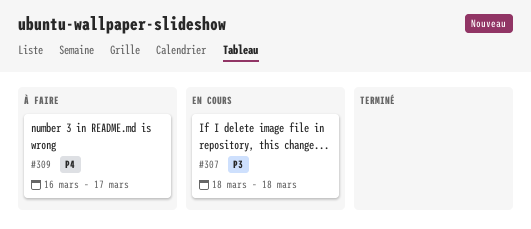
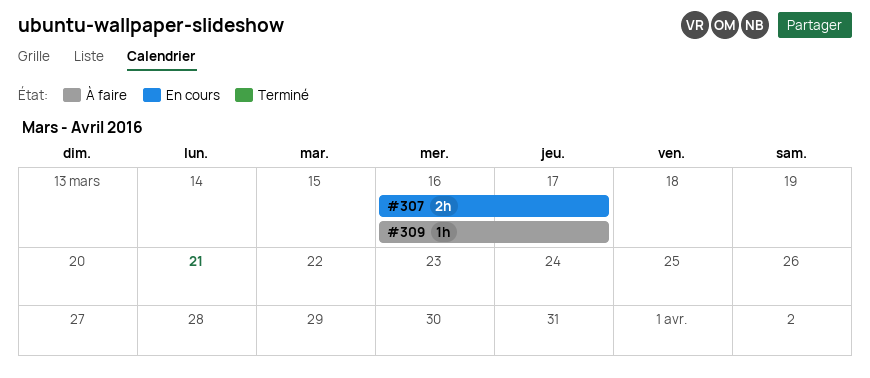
#307, start: Mar 18 -> Mar 16
#307, due: Mar 18 -> Mar 17

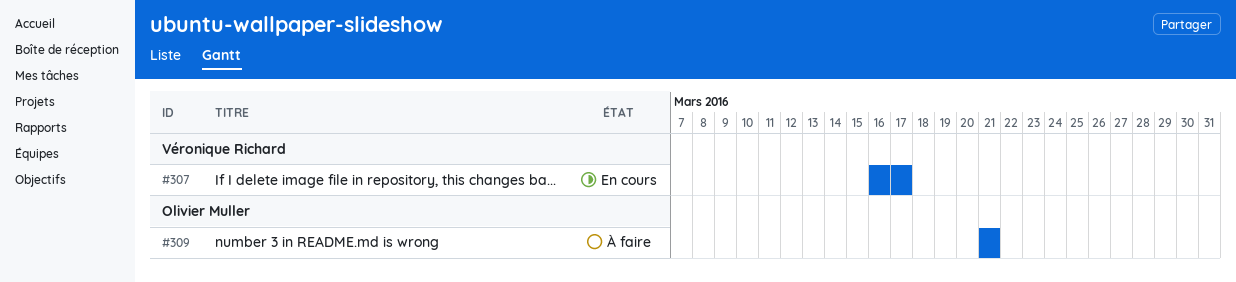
#309, start: Mar 16 -> Mar 21
#309, due: Mar 17 -> Mar 21

